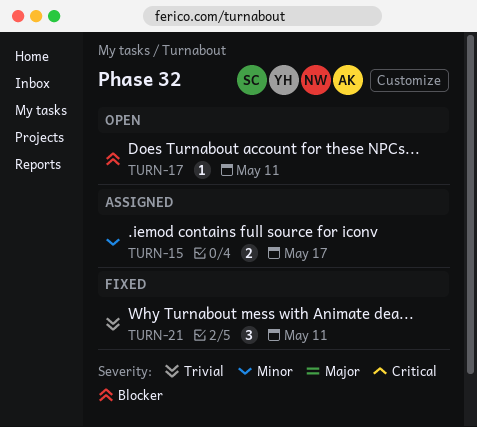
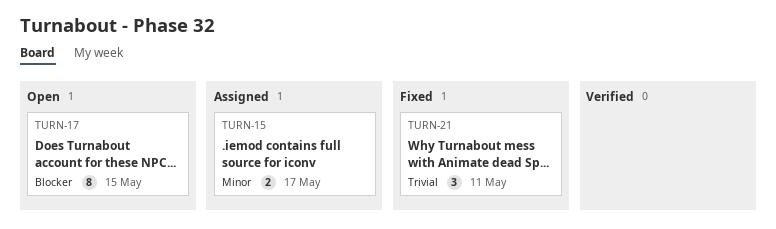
TURN-17, estimate: 1 -> 8
TURN-17, due: May 11 -> May 15

